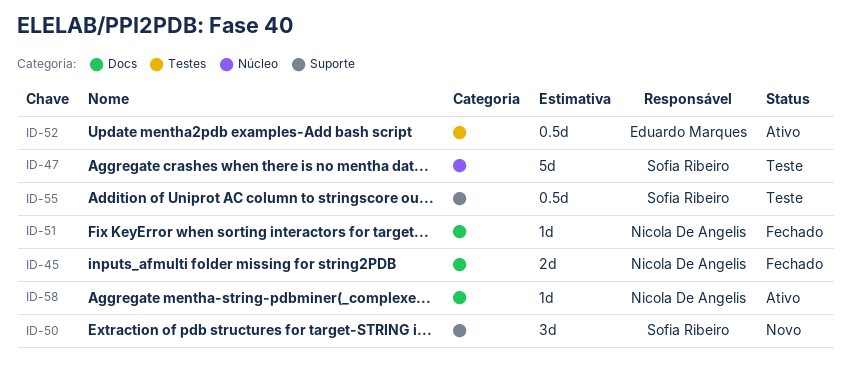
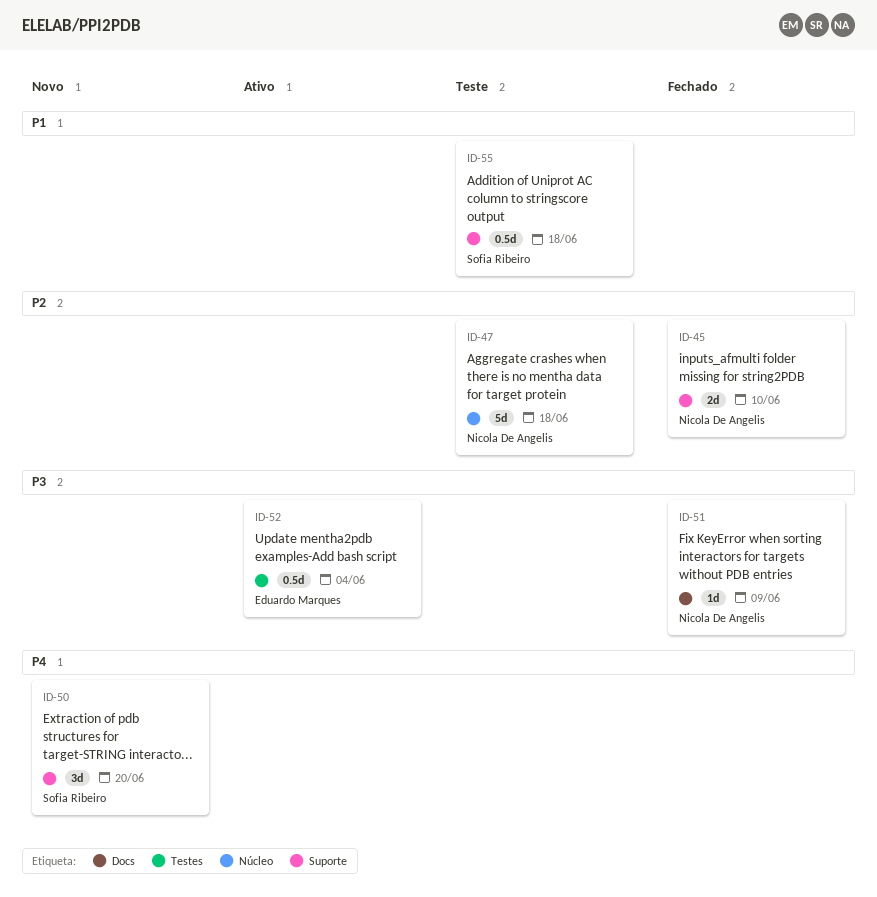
ID-45, label: Docs -> Suporte
ID-47, owner: Sofia Ribeiro -> Nicola De Angelis
ID-58: present -> none

